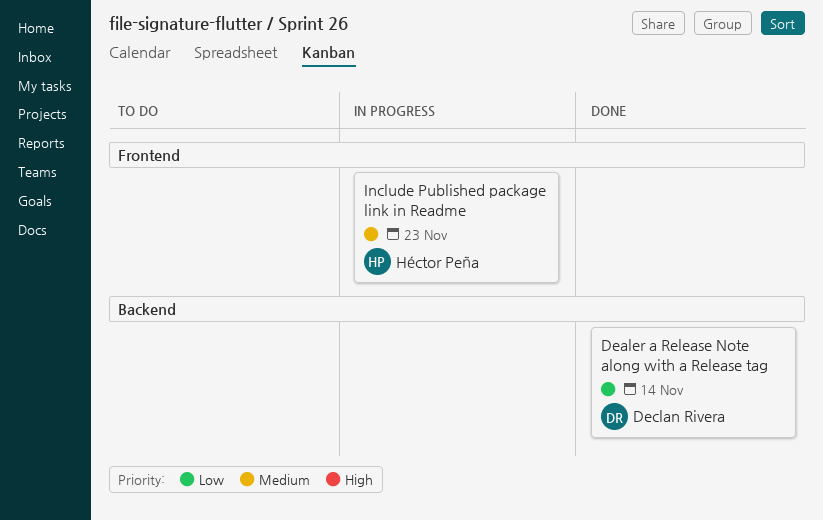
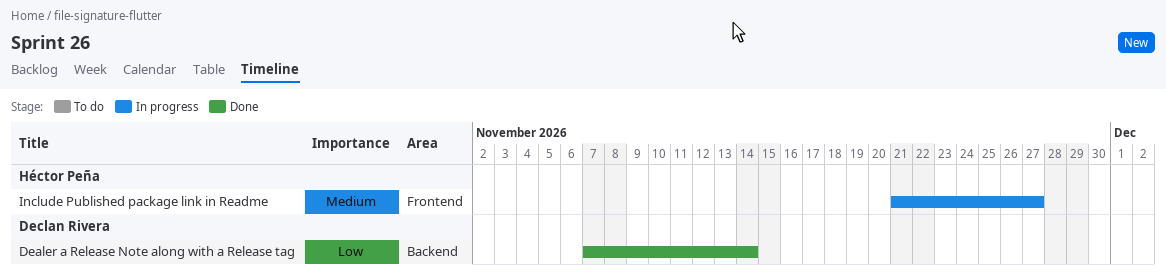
Include Published package link in Readme, due: Nov 23 -> Nov 27

